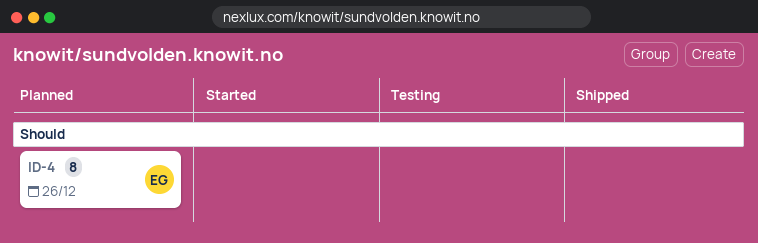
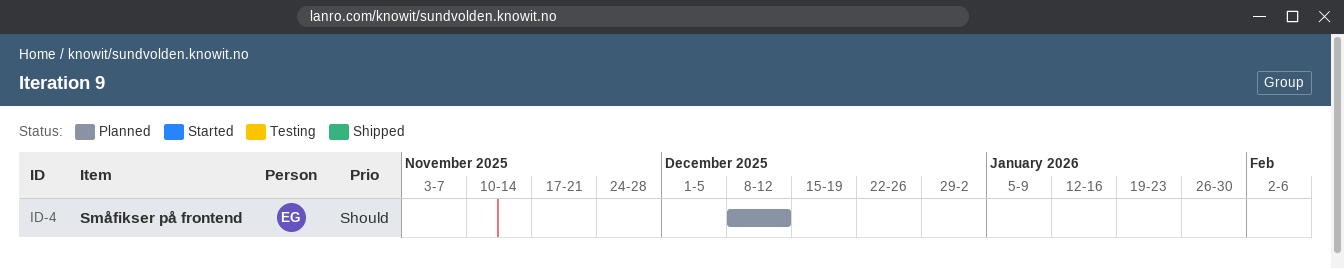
ID-4, due: Dec 26 -> Dec 12

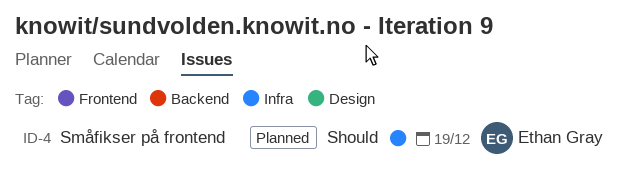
ID-4, due: Dec 12 -> Dec 19

